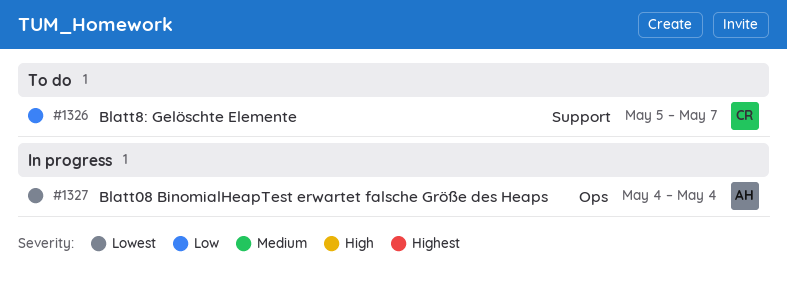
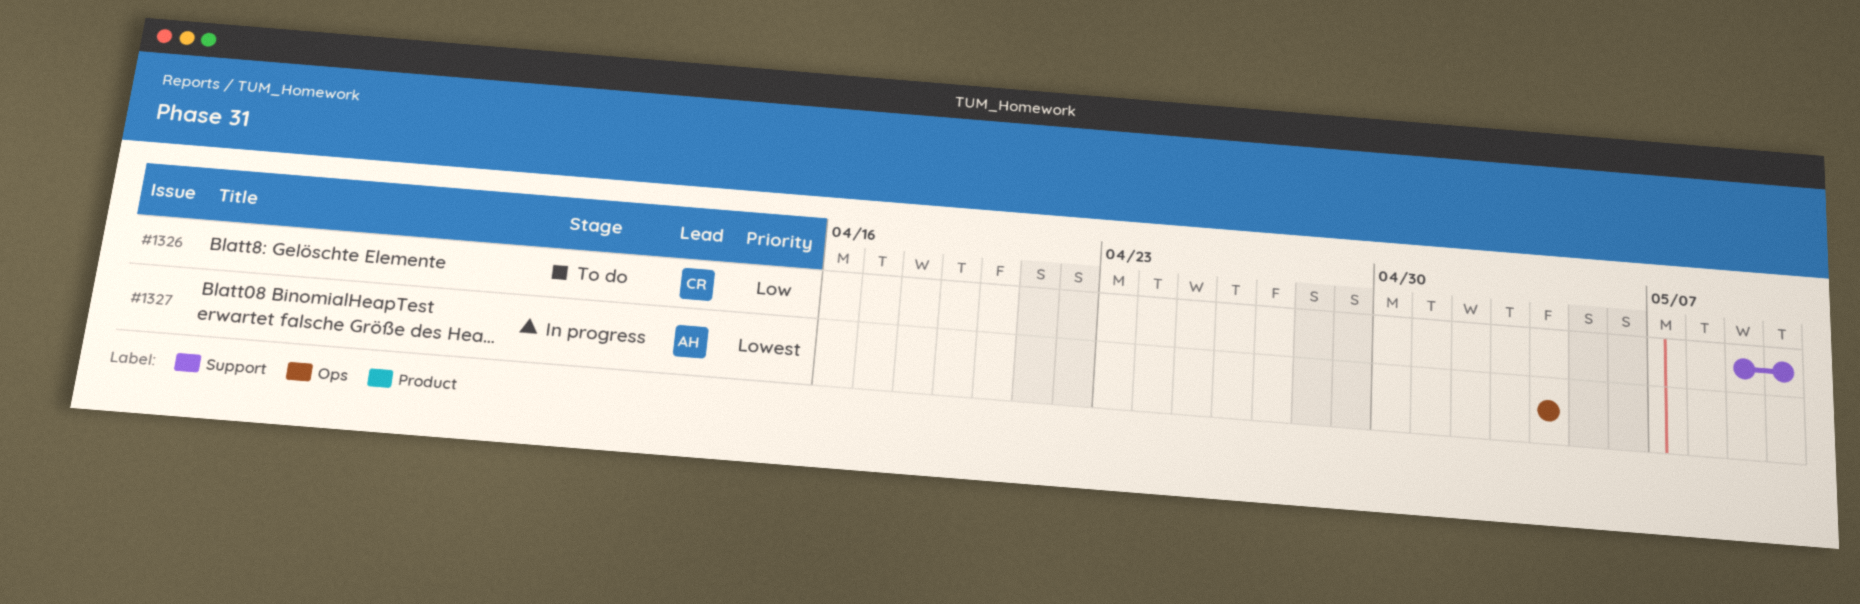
#1326, start: May 5 -> May 9
#1326, due: May 7 -> May 10

